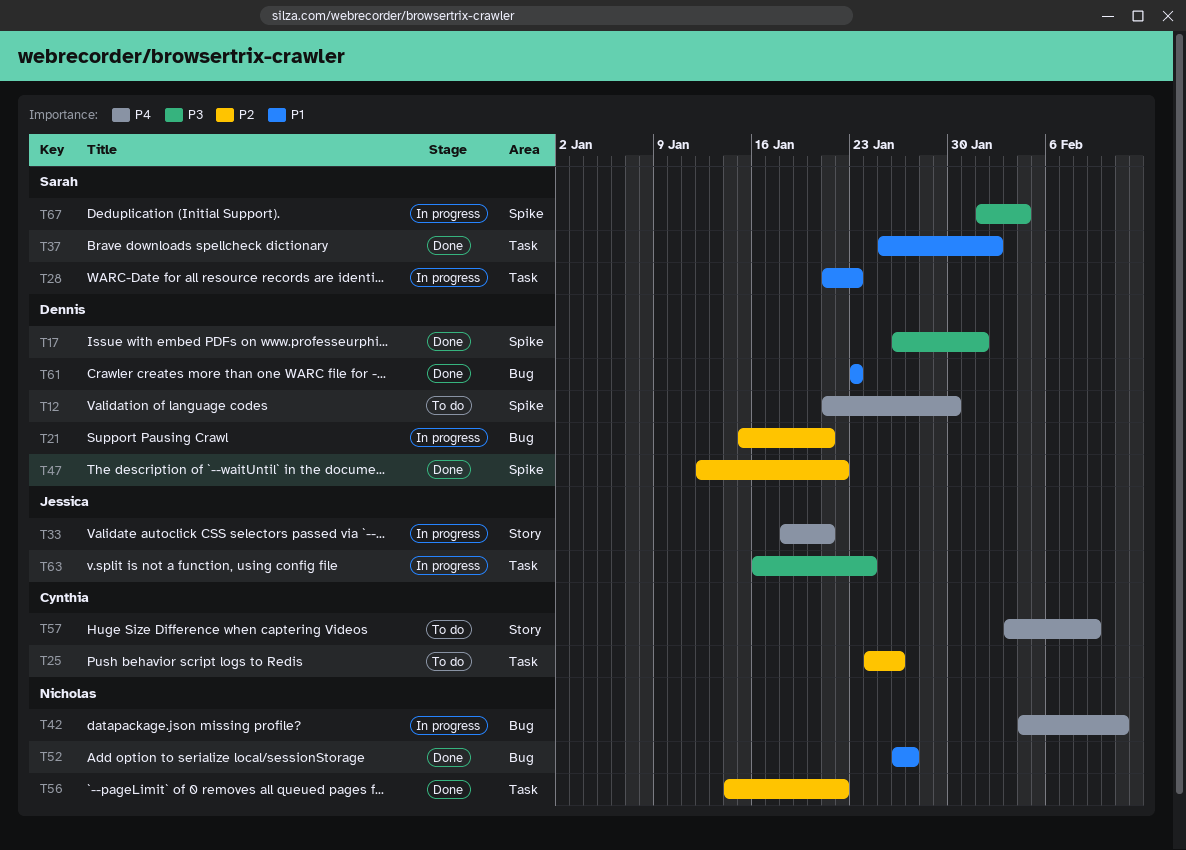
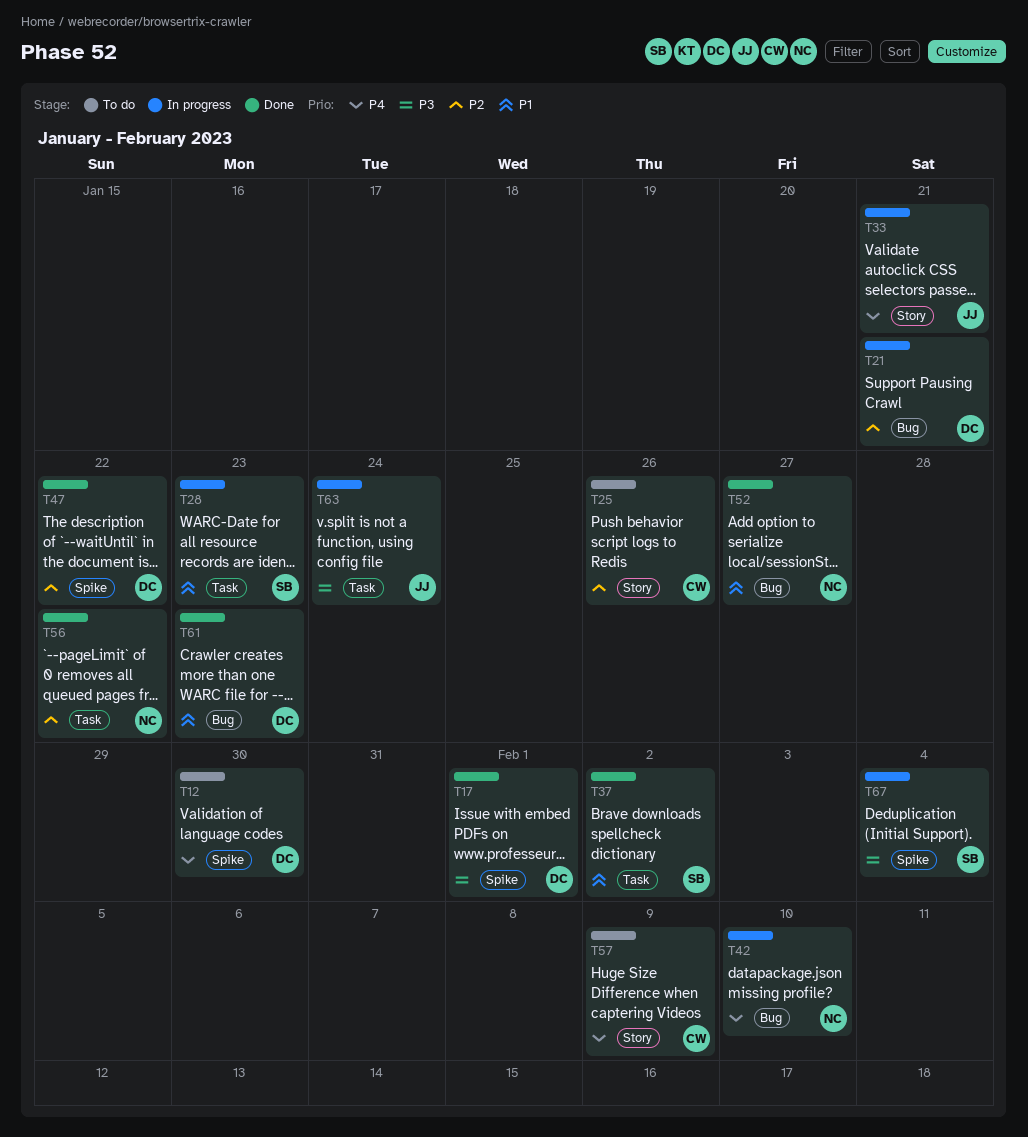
T25, label: Task -> Story
T42, due: Feb 11 -> Feb 10

